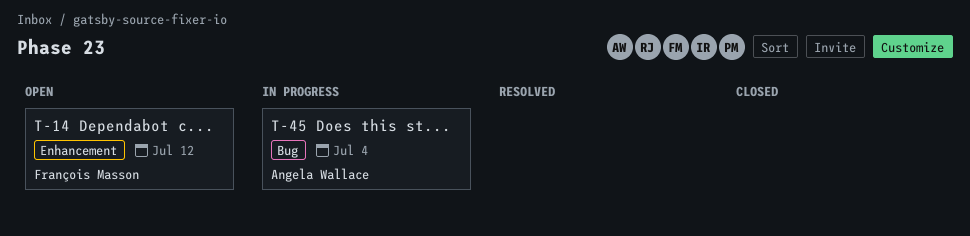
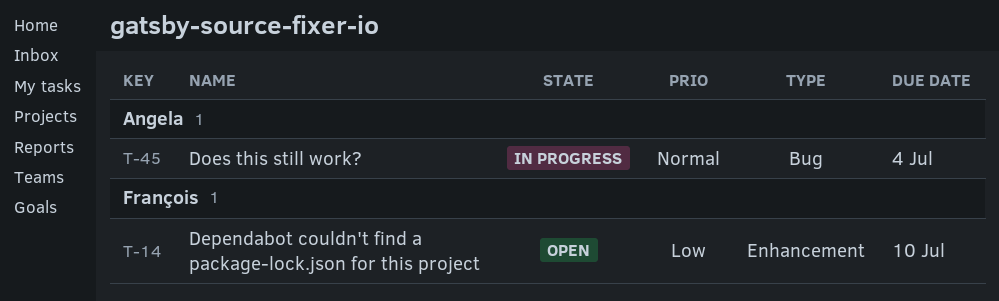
T-14, due: Jul 12 -> Jul 10

